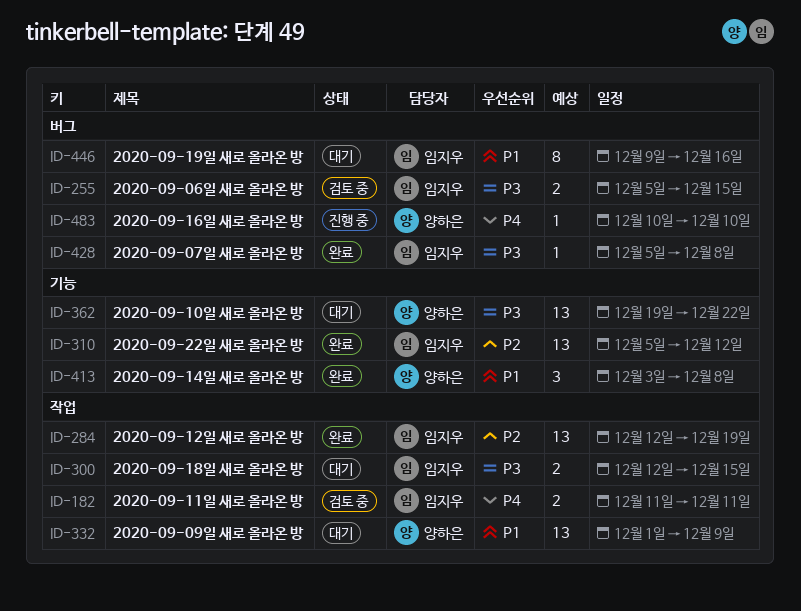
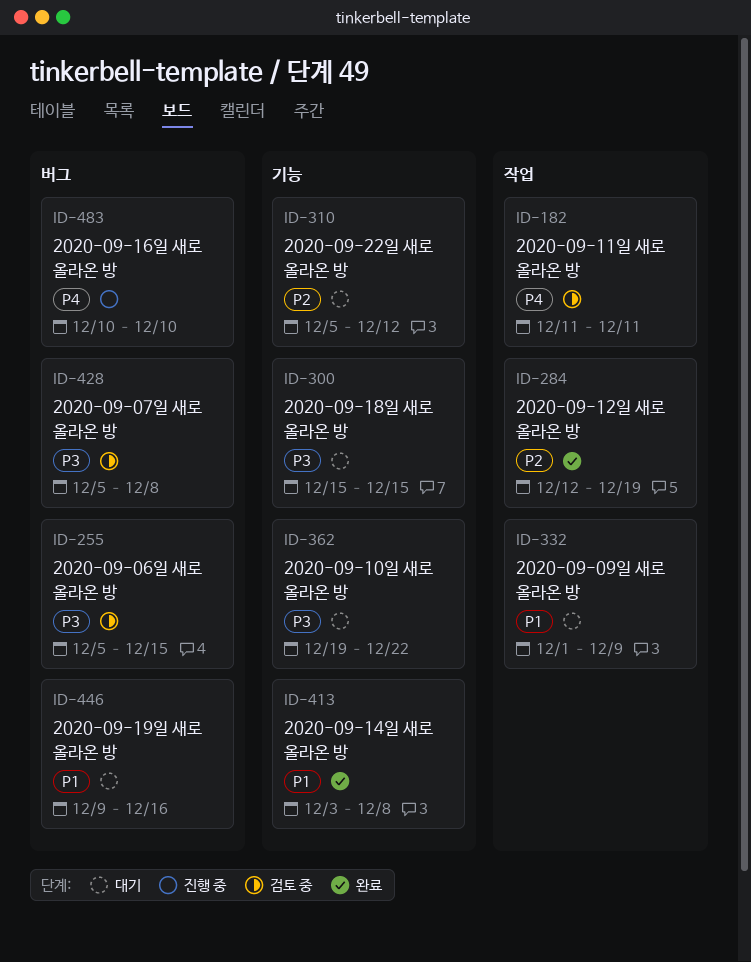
ID-300, label: 작업 -> 기능
ID-300, start: Dec 12 -> Dec 15
ID-310, status: 완료 -> 대기
ID-428, status: 완료 -> 검토 중

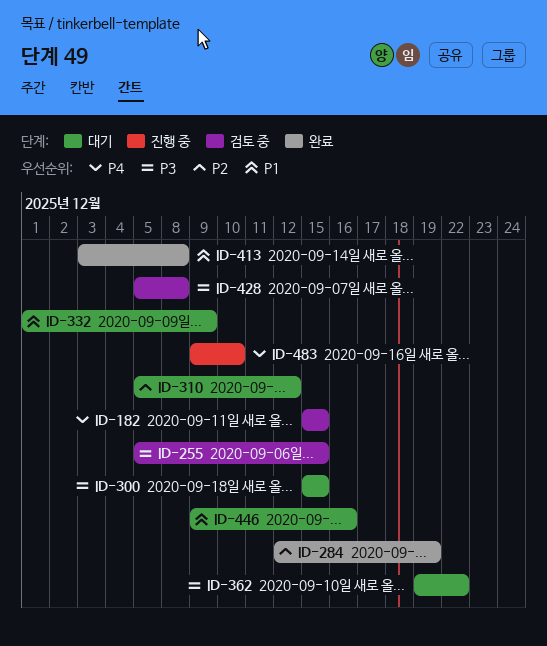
ID-182, start: Dec 11 -> Dec 15
ID-182, due: Dec 11 -> Dec 15
ID-483, start: Dec 10 -> Dec 9

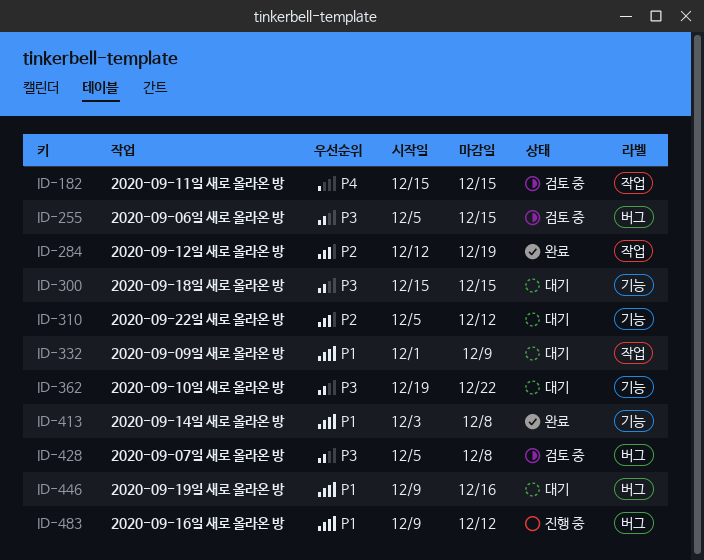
ID-483, priority: P4 -> P1
ID-483, due: Dec 10 -> Dec 12

